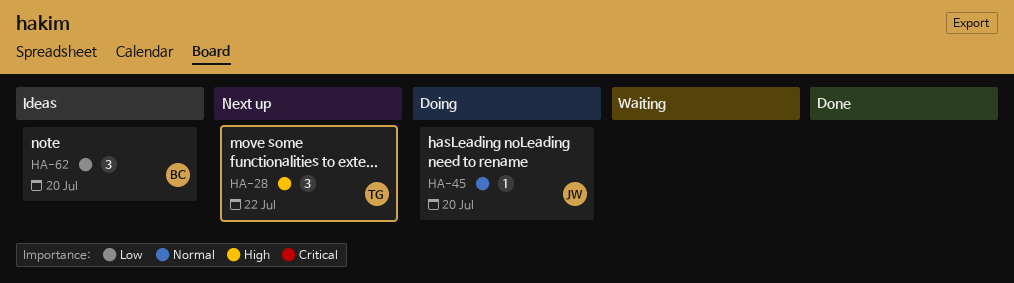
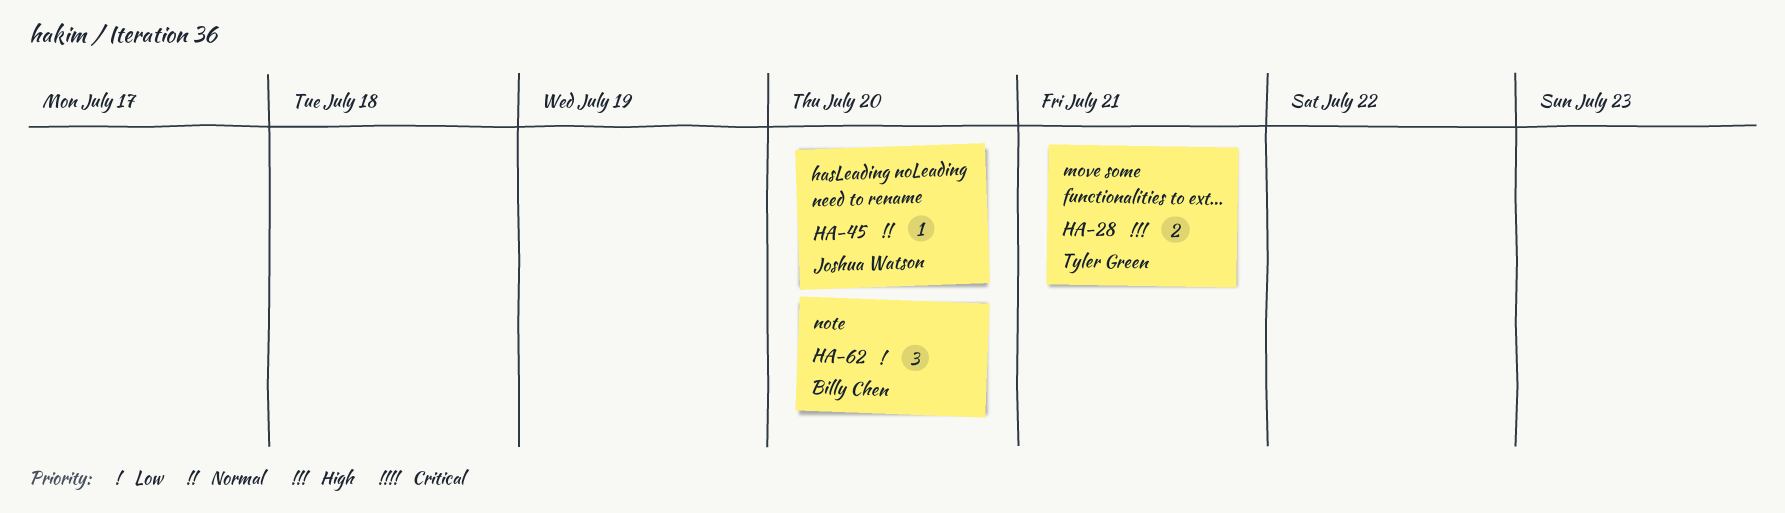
HA-28, estimate: 3 -> 2
HA-28, due: Jul 22 -> Jul 21

